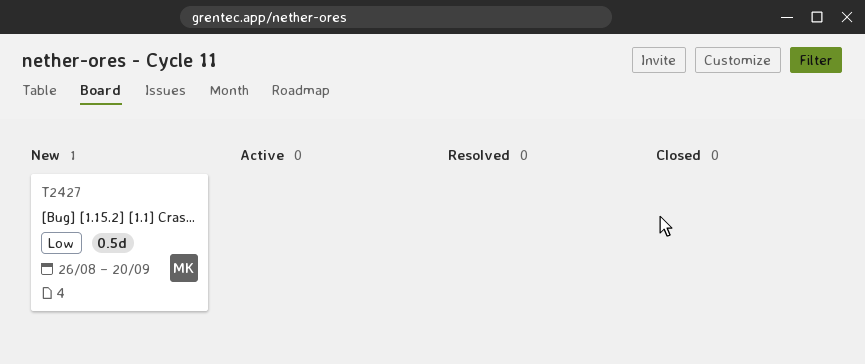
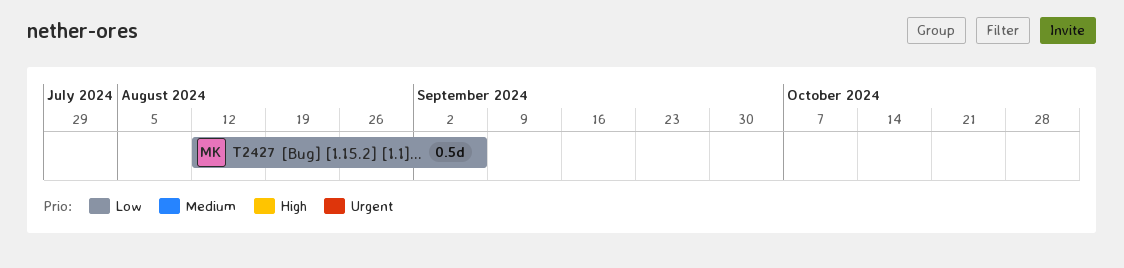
T2427, start: Aug 26 -> Aug 12
T2427, due: Sep 20 -> Sep 6

